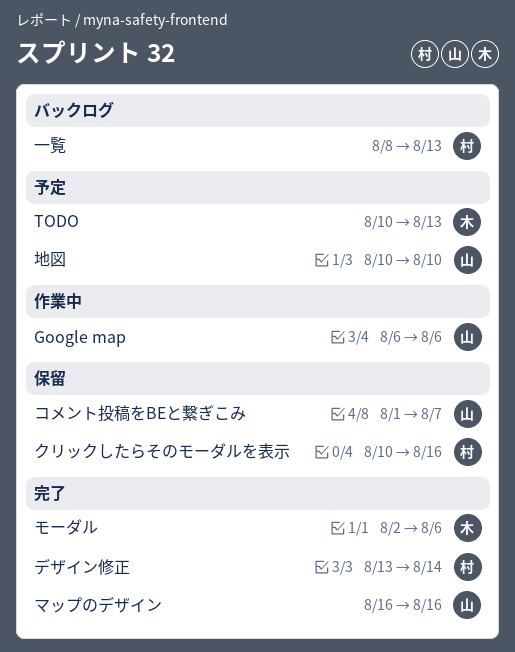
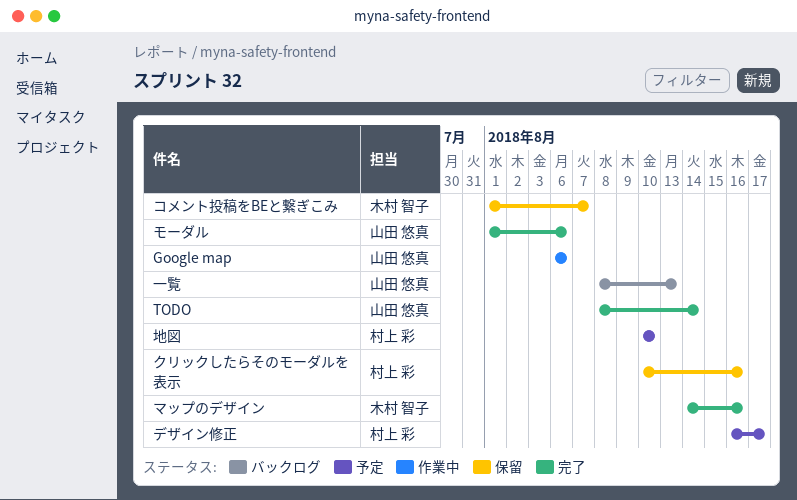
TODO, status: 予定 -> 完了
TODO, owner: 木村 智子 -> 山田 悠真
TODO, start: Aug 10 -> Aug 8
TODO, due: Aug 13 -> Aug 14
コメント投稿をBEと繋ぎこみ, owner: 山田 悠真 -> 木村 智子
デザイン修正, status: 完了 -> 予定
デザイン修正, start: Aug 13 -> Aug 16
デザイン修正, due: Aug 14 -> Aug 17
マップのデザイン, owner: 山田 悠真 -> 木村 智子
マップのデザイン, start: Aug 16 -> Aug 14
モーダル, owner: 木村 智子 -> 山田 悠真
モーダル, start: Aug 2 -> Aug 1
一覧, owner: 村上 彩 -> 山田 悠真
地図, owner: 山田 悠真 -> 村上 彩

